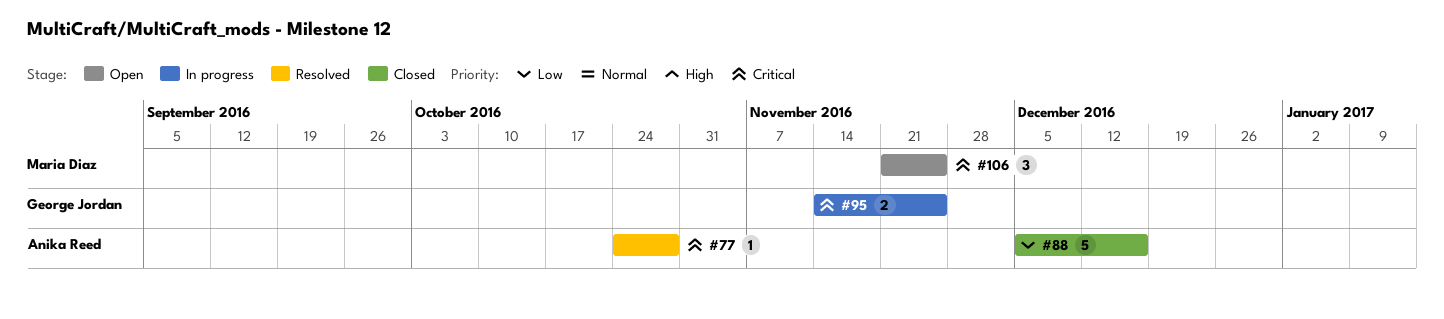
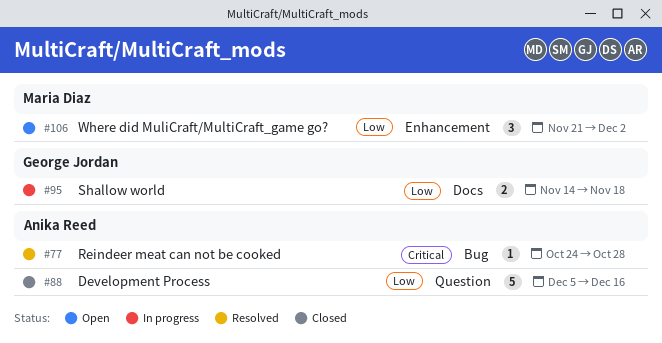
#95, priority: Critical -> Low
#95, due: Nov 25 -> Nov 18
#106, priority: Critical -> Low
#106, due: Nov 25 -> Dec 2

